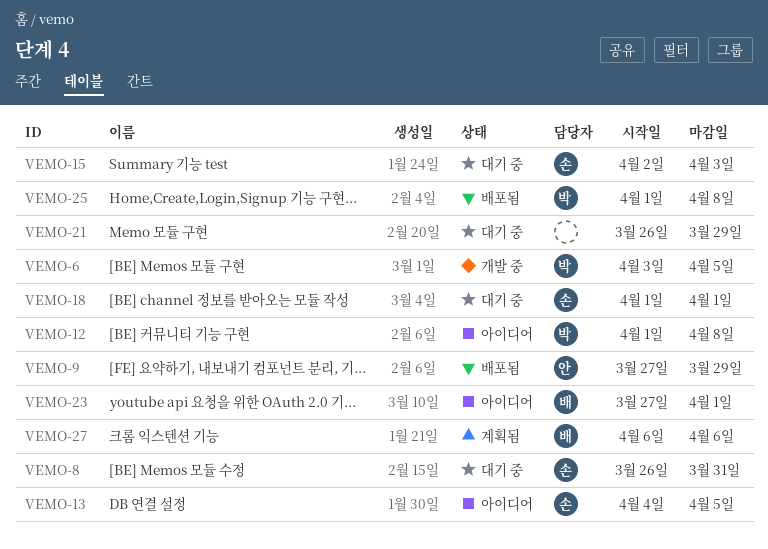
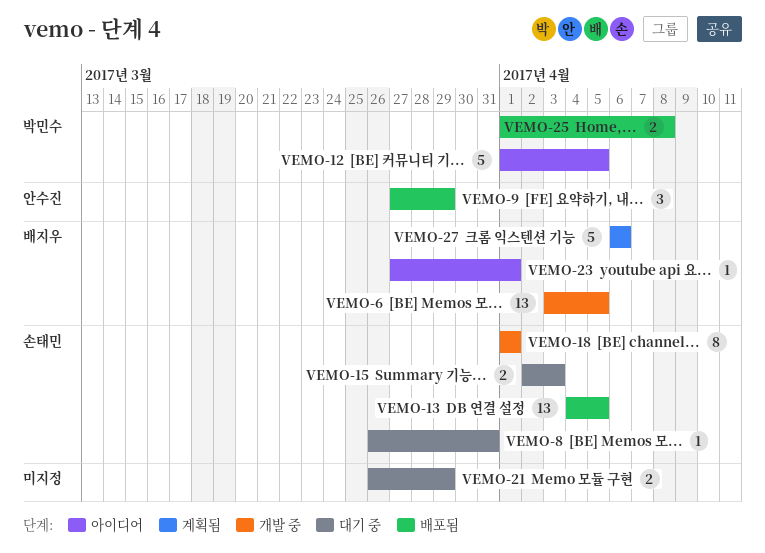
VEMO-6, owner: 박민수 -> 배지우
VEMO-12, due: Apr 8 -> Apr 5
VEMO-13, status: 아이디어 -> 배포됨
VEMO-18, status: 대기 중 -> 개발 중

